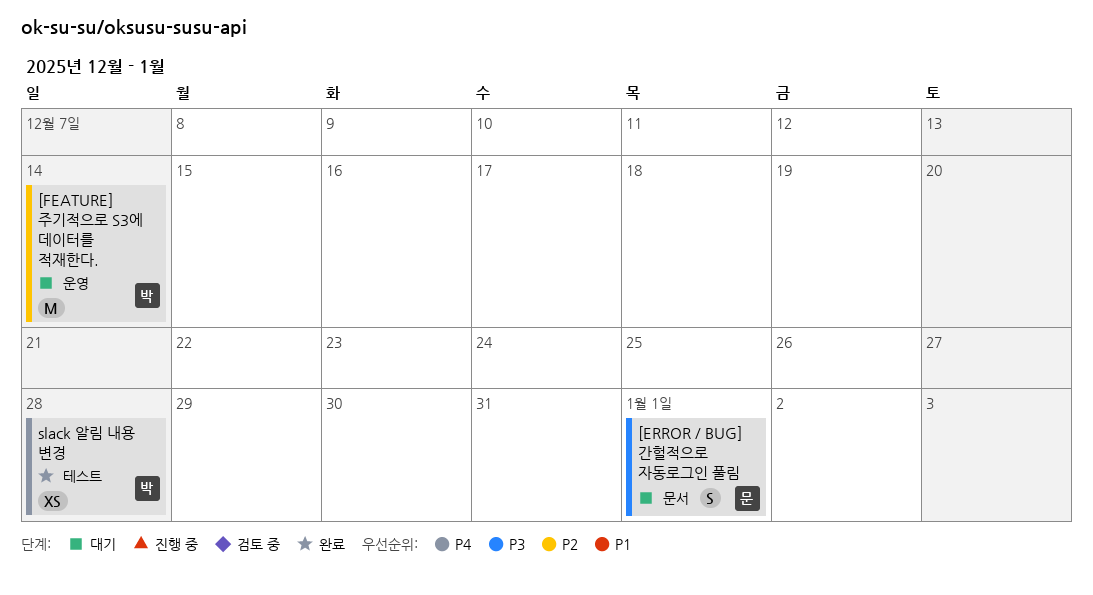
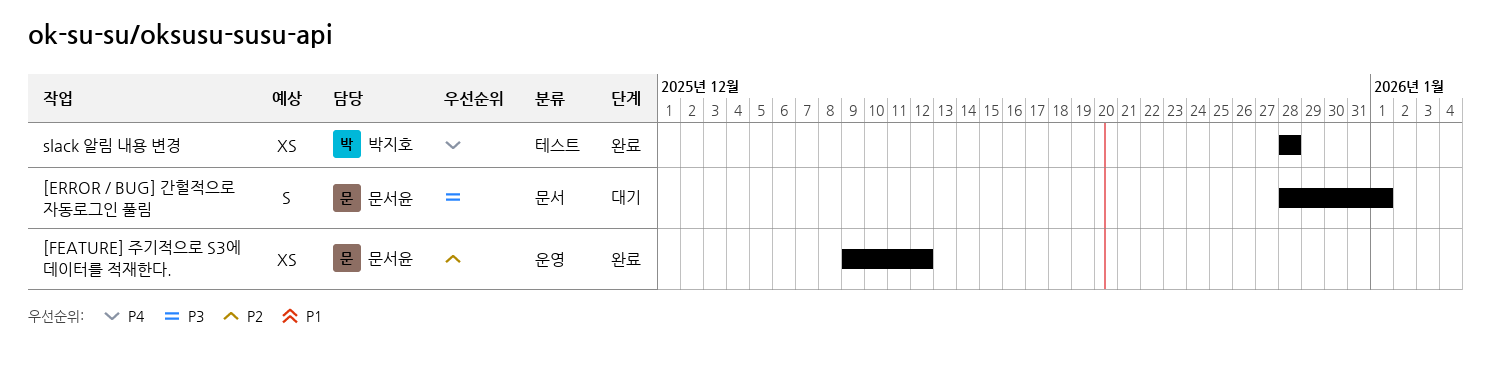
[FEATURE] 주기적으로 S3에 데이터를 적재한다., status: 대기 -> 완료
[FEATURE] 주기적으로 S3에 데이터를 적재한다., owner: 박지호 -> 문서윤
[FEATURE] 주기적으로 S3에 데이터를 적재한다., estimate: M -> XS
[FEATURE] 주기적으로 S3에 데이터를 적재한다., due: Dec 14 -> Dec 12

